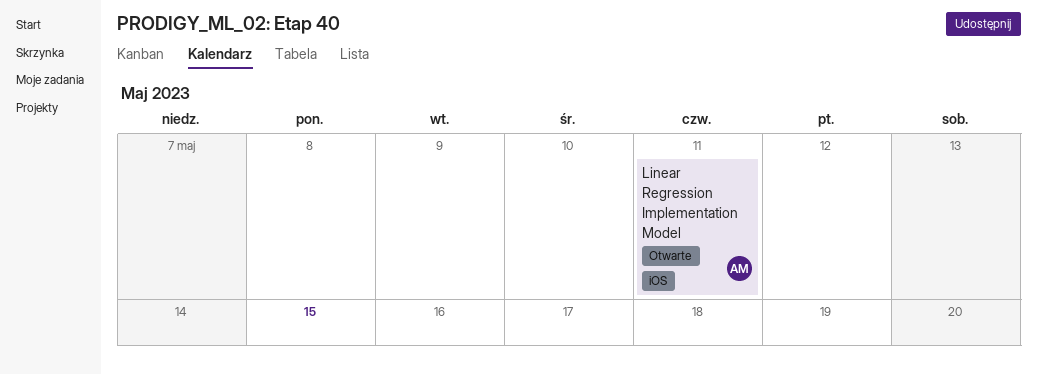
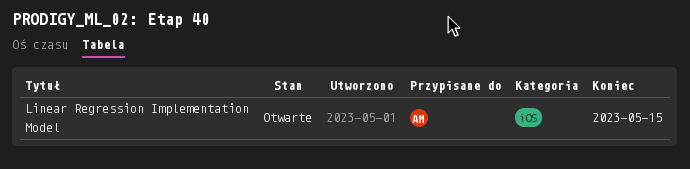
Linear Regression Implementation Model, due: May 11 -> May 15

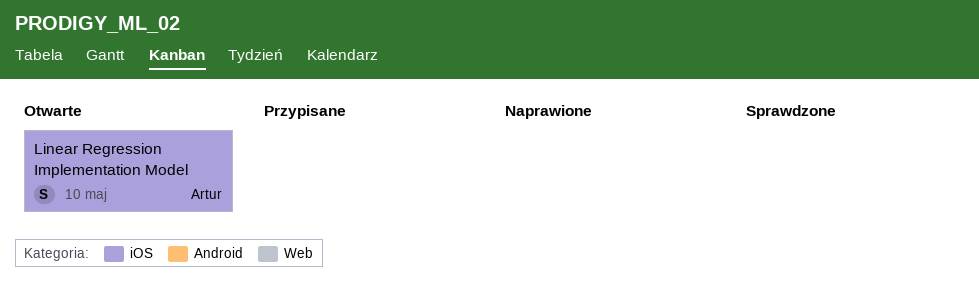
Linear Regression Implementation Model, due: May 15 -> May 10

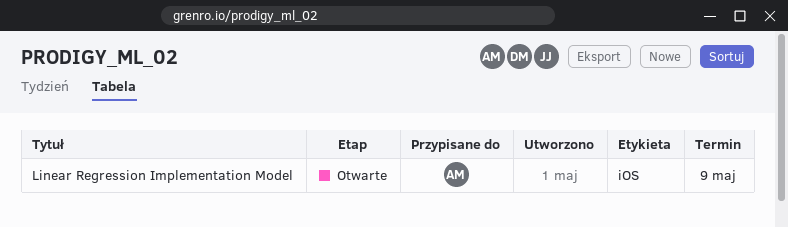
Linear Regression Implementation Model, due: May 10 -> May 9

